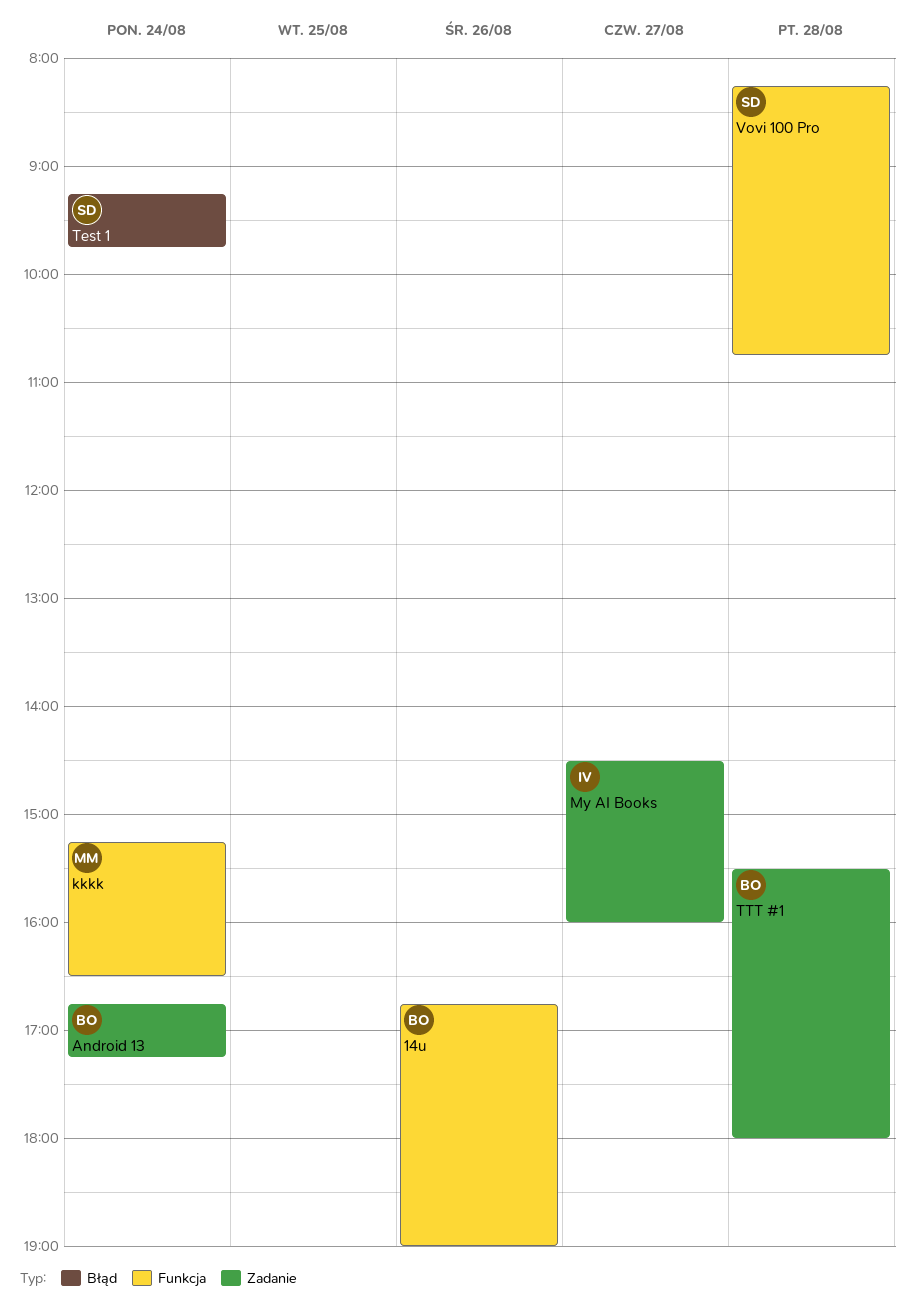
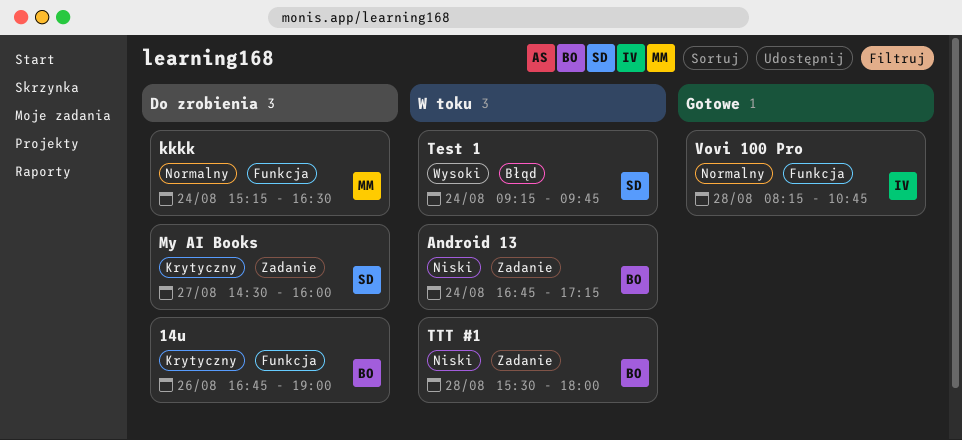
My AI Books, owner: IV -> SD
Vovi 100 Pro, owner: SD -> IV

